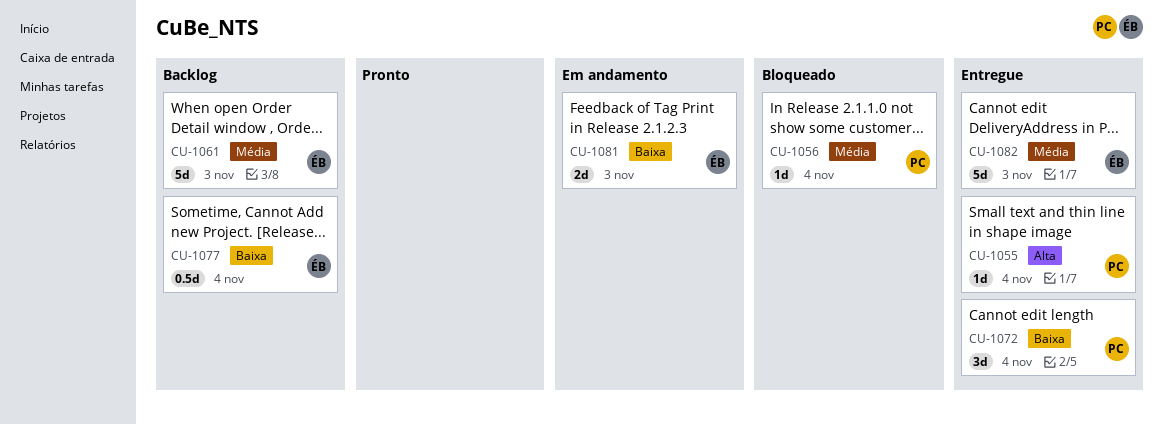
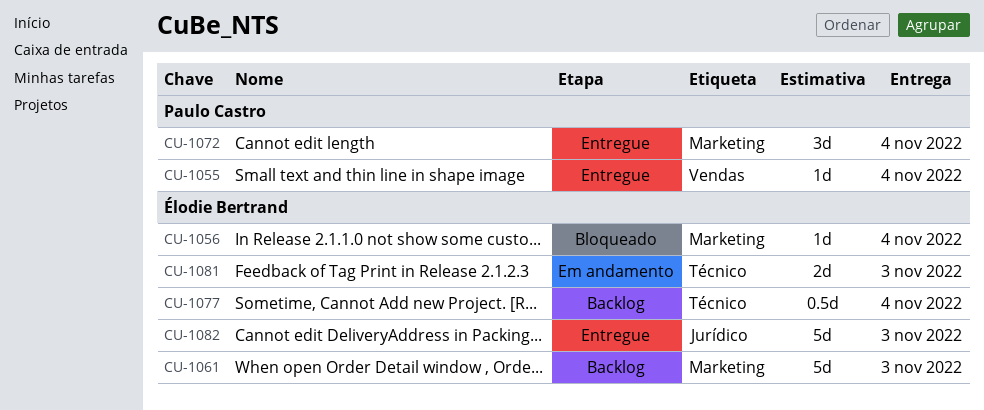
CU-1056, owner: Paulo Castro -> Élodie Bertrand

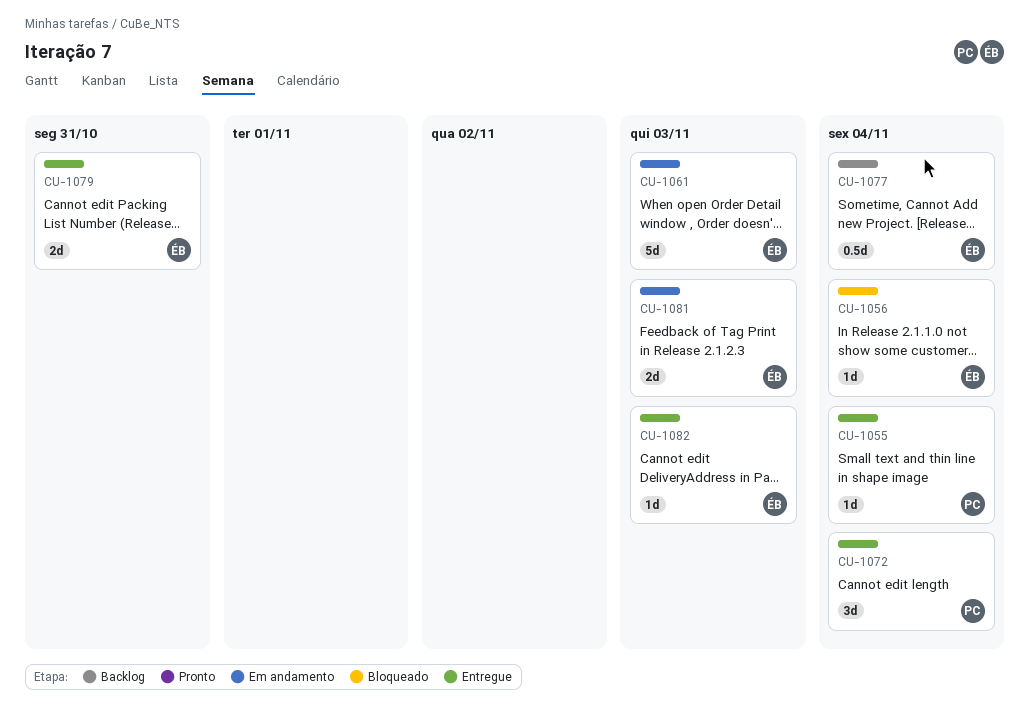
CU-1061, status: Backlog -> Em andamento
CU-1079: none -> present
CU-1082, estimate: 5d -> 1d

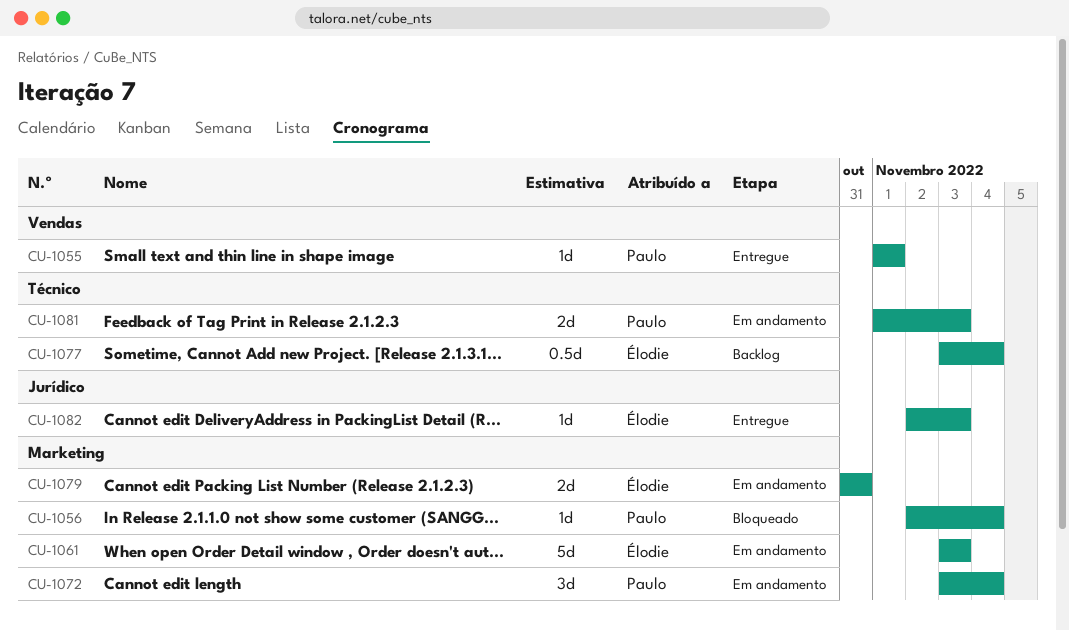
CU-1055, due: Nov 4 -> Nov 1
CU-1056, owner: Élodie -> Paulo
CU-1072, status: Entregue -> Em andamento
CU-1079, status: Entregue -> Em andamento
CU-1081, owner: Élodie -> Paulo

